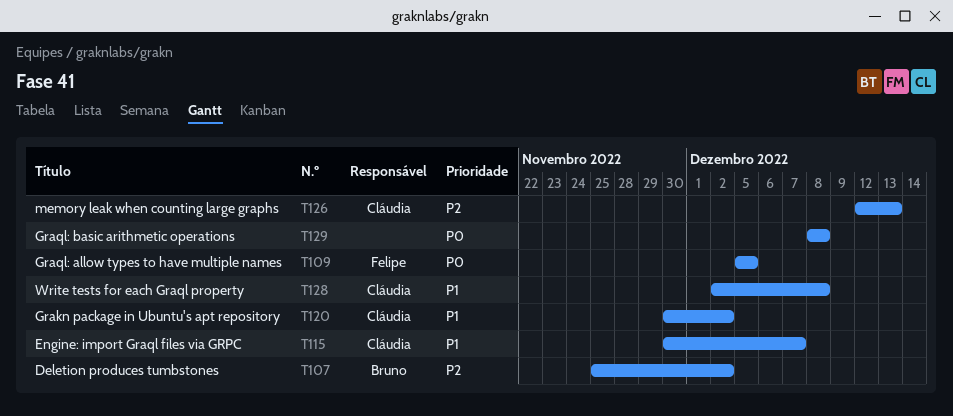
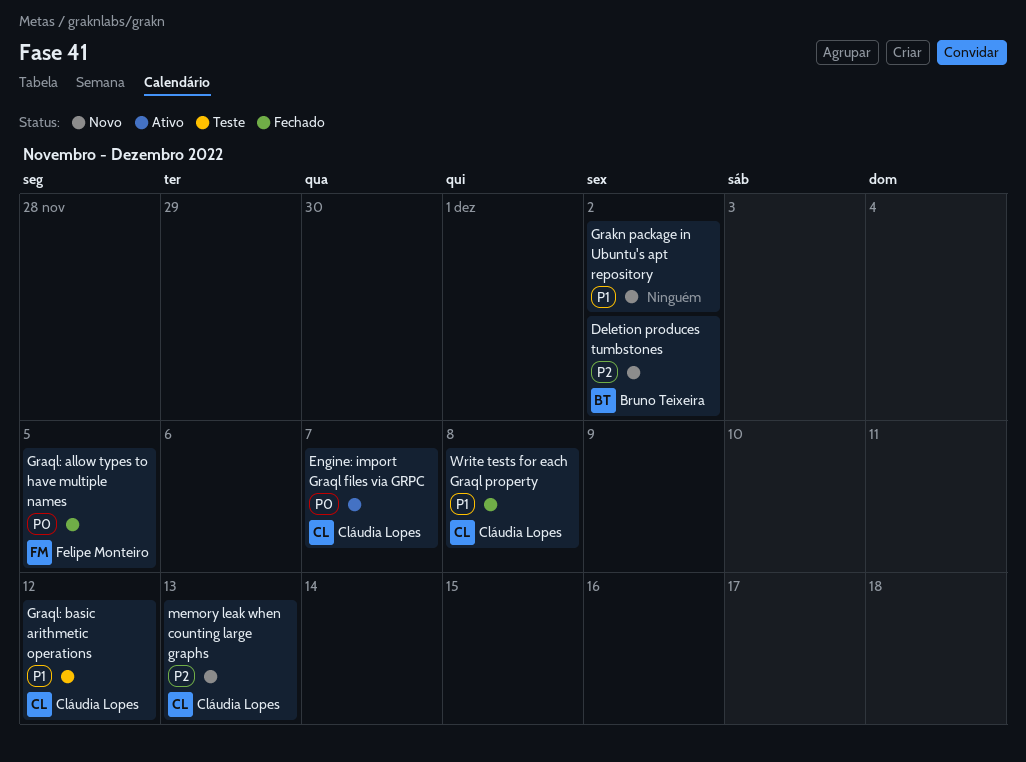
Engine: import Graql files via GRPC, priority: P1 -> P0
Grakn package in Ubuntu's apt repository, owner: Cláudia Lopes -> none
Graql: basic arithmetic operations, owner: none -> Cláudia Lopes
Graql: basic arithmetic operations, priority: P0 -> P1
Graql: basic arithmetic operations, due: Dec 8 -> Dec 12

